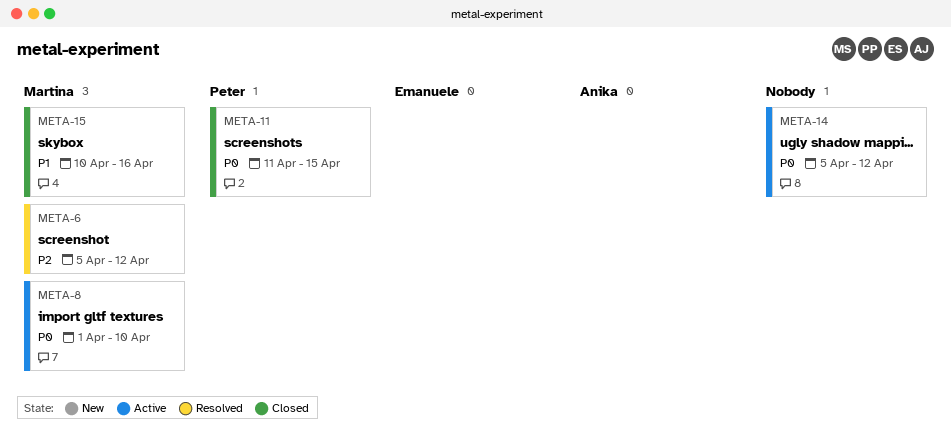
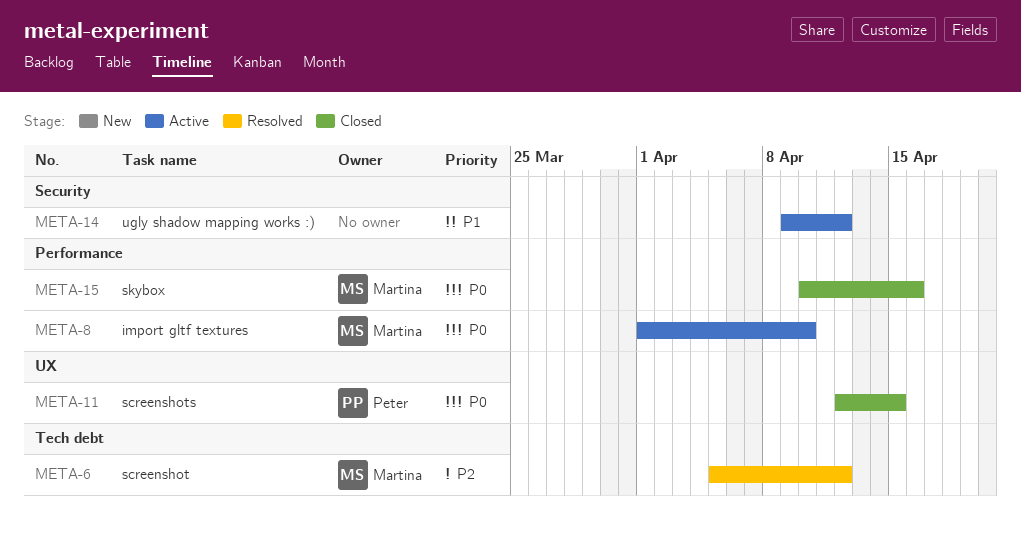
META-11, start: Apr 11 -> Apr 12
META-14, priority: P0 -> P1
META-14, start: Apr 5 -> Apr 9
META-15, priority: P1 -> P0

